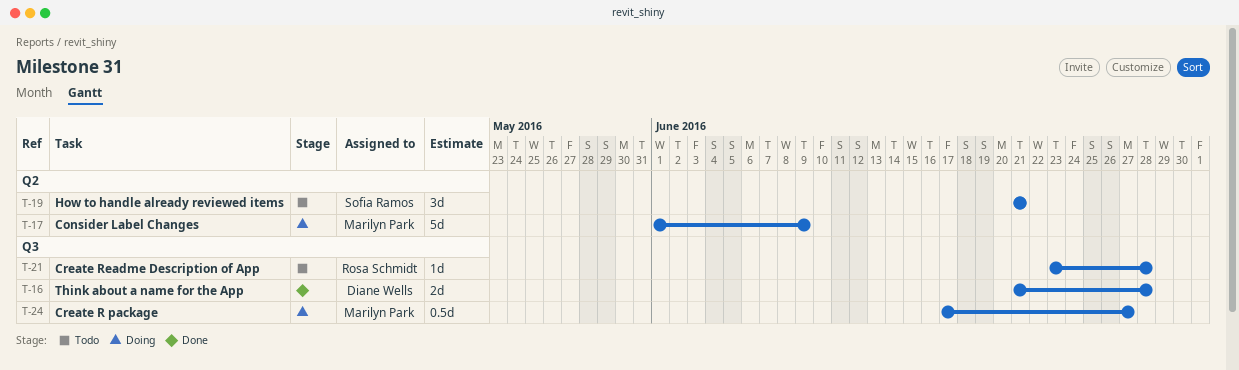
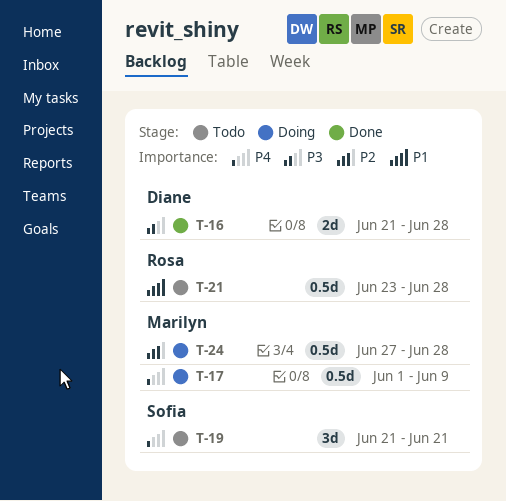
T-17, estimate: 5d -> 0.5d
T-21, estimate: 1d -> 0.5d
T-24, start: Jun 17 -> Jun 27
T-24, due: Jun 27 -> Jun 28

